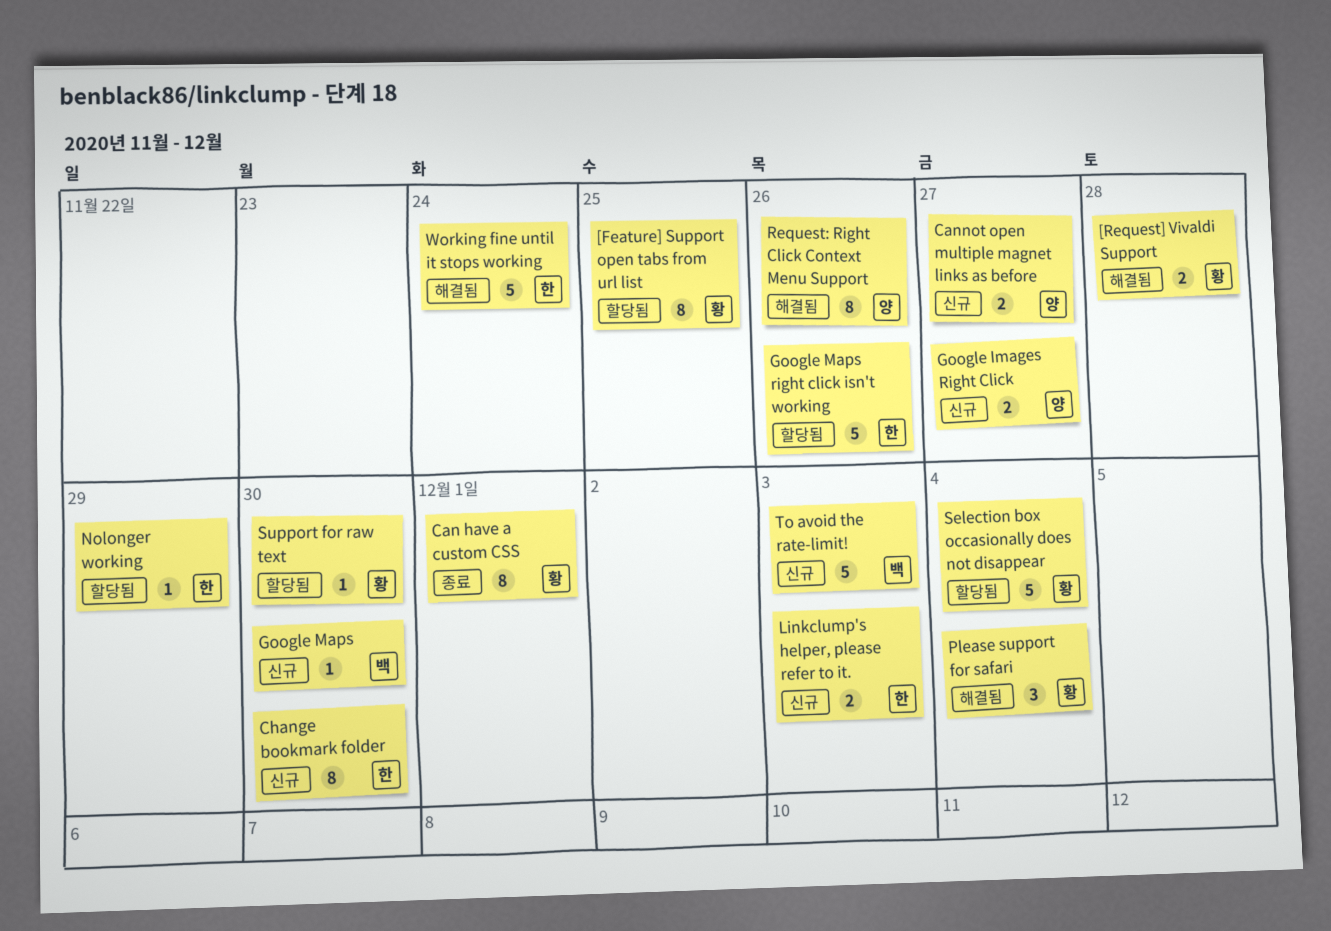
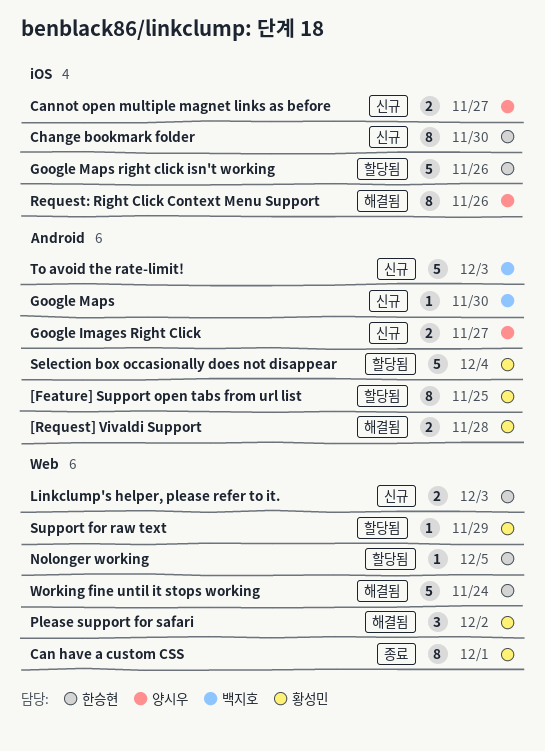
Nolonger working, due: Nov 29 -> Dec 5
Please support for safari, due: Dec 4 -> Dec 2
Support for raw text, due: Nov 30 -> Nov 29

